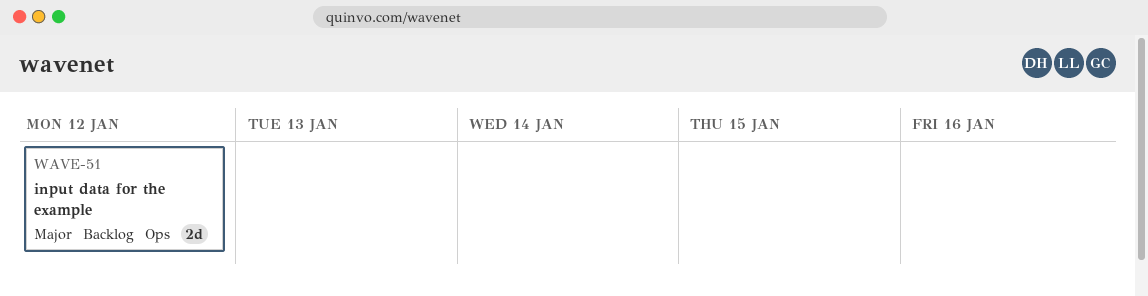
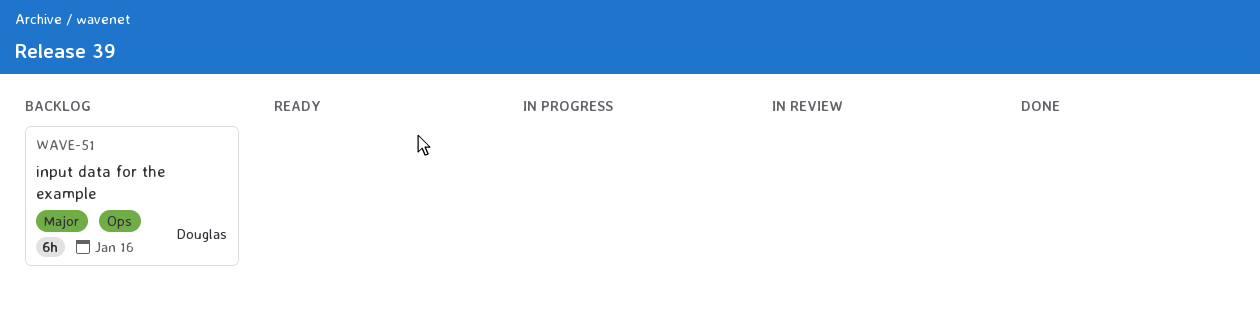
WAVE-51, estimate: 2d -> 6h
WAVE-51, due: Jan 12 -> Jan 16

